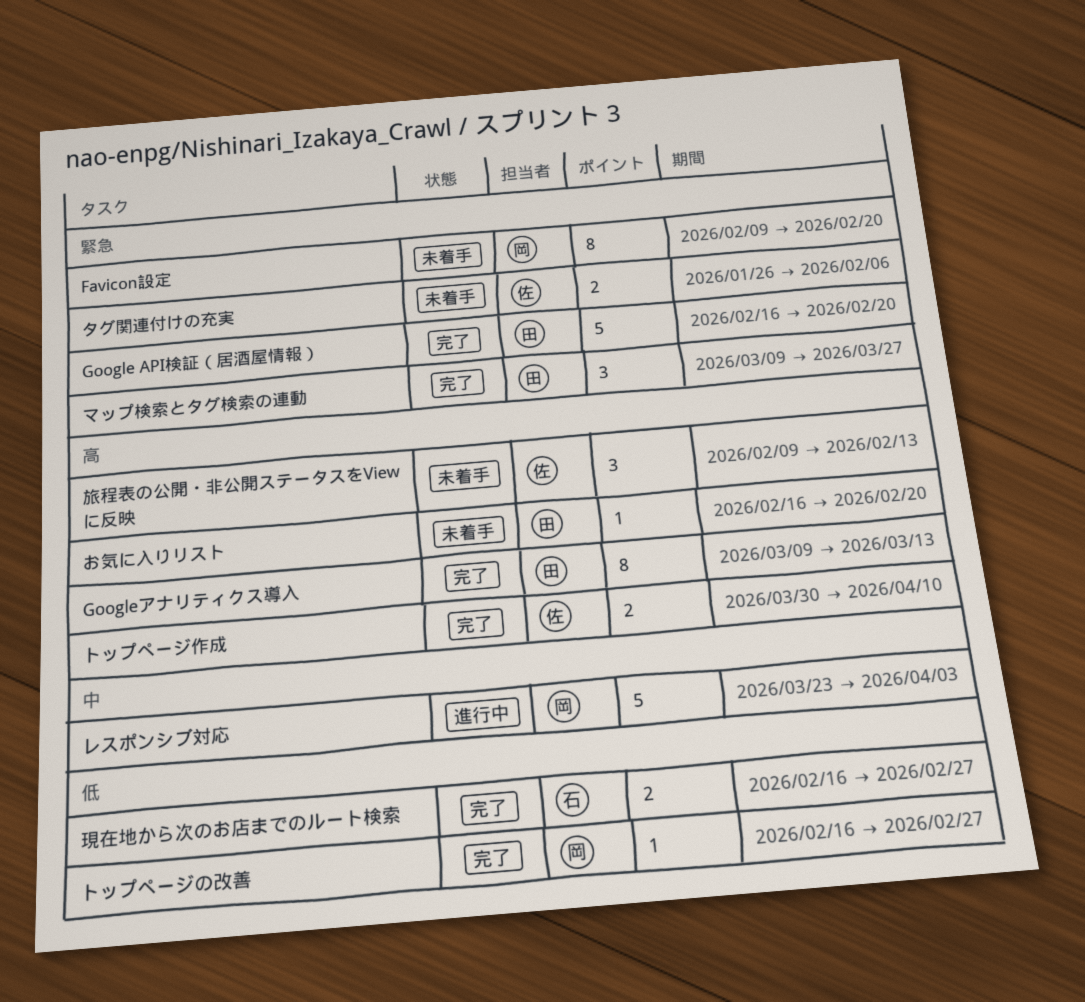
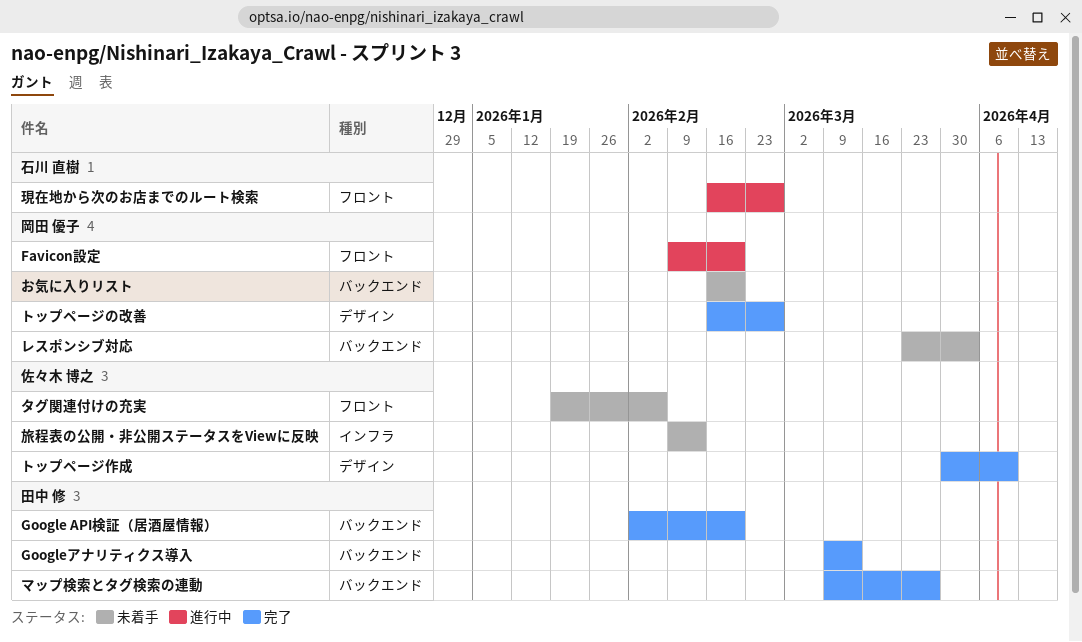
Favicon設定, status: 未着手 -> 進行中
Google API検証（居酒屋情報）, start: Feb 16 -> Feb 2
お気に入りリスト, owner: 田中 修 -> 岡田 優子
タグ関連付けの充実, start: Jan 26 -> Jan 19
レスポンシブ対応, status: 進行中 -> 未着手
現在地から次のお店までのルート検索, status: 完了 -> 進行中

